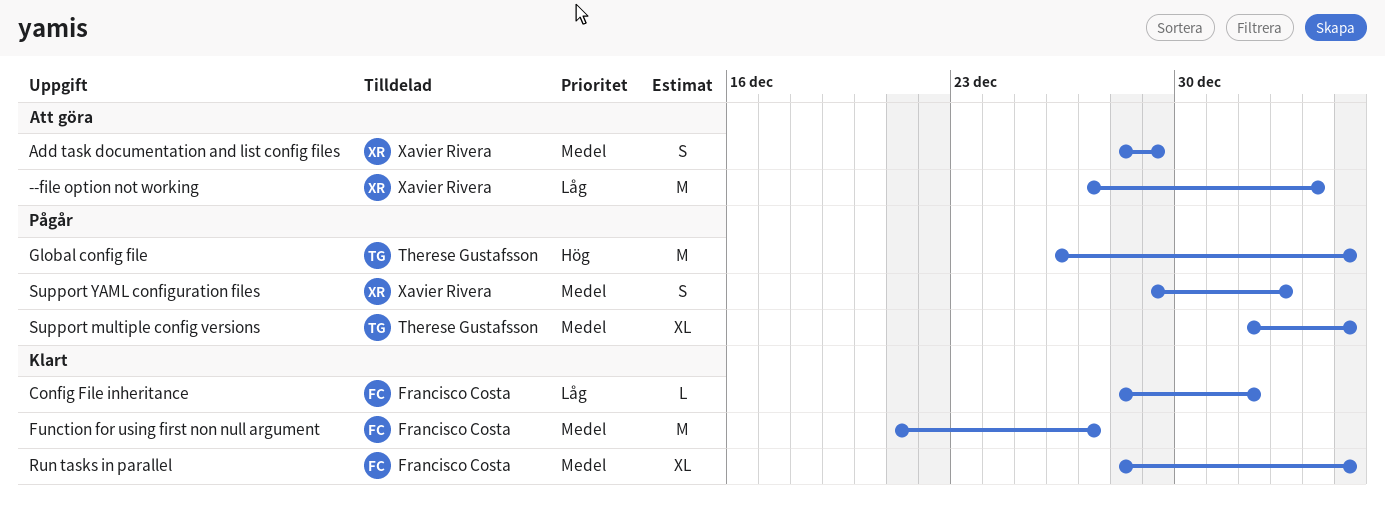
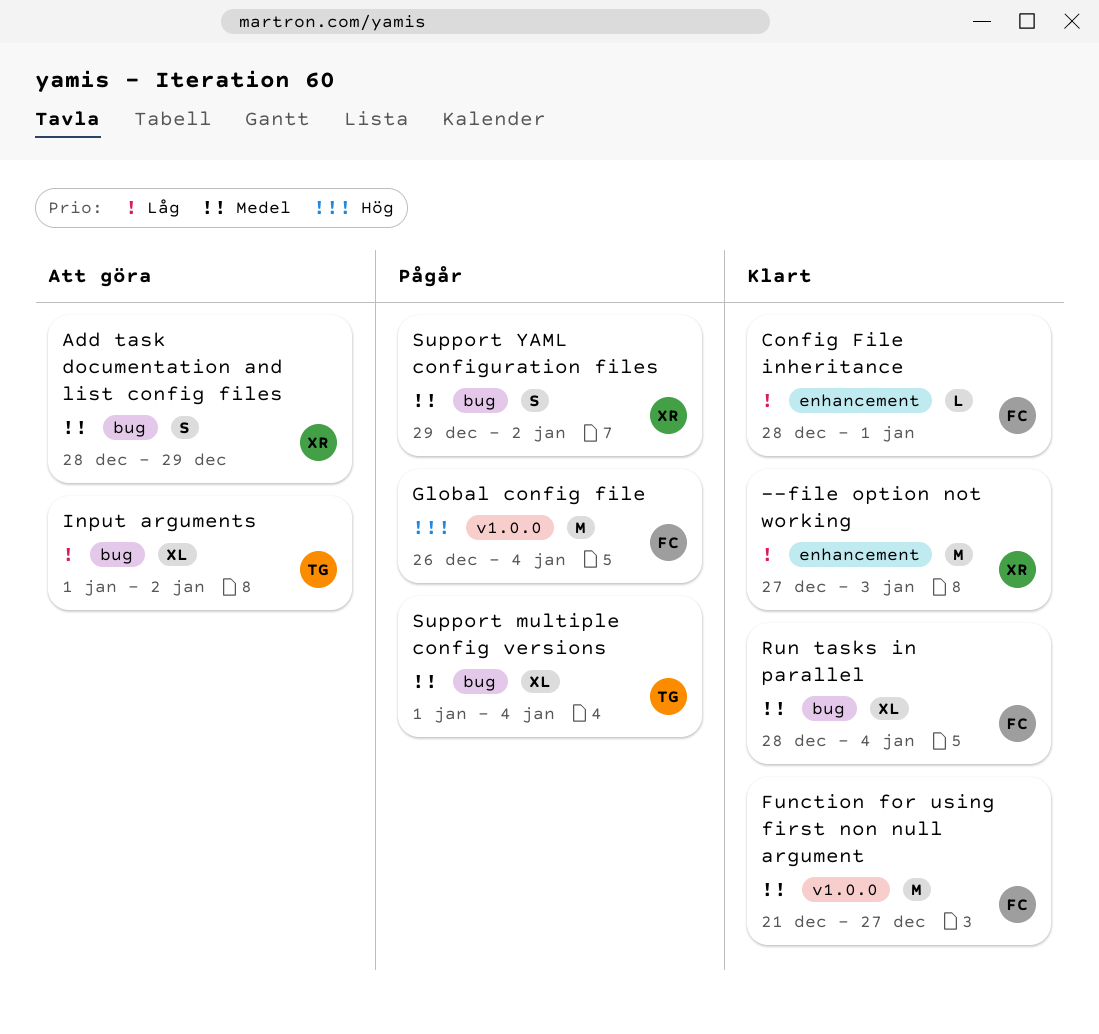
--file option not working, status: Att göra -> Klart
Global config file, owner: Therese Gustafsson -> Francisco Costa
Input arguments: none -> present

